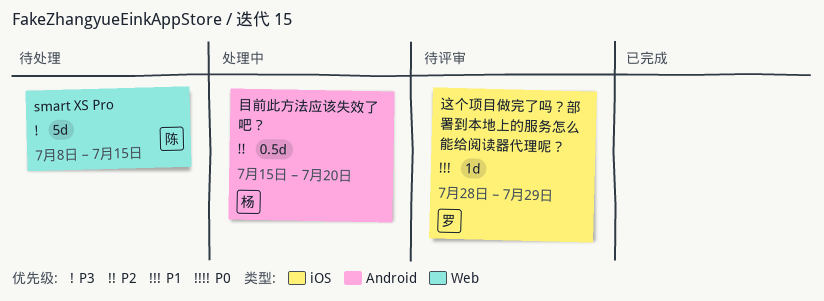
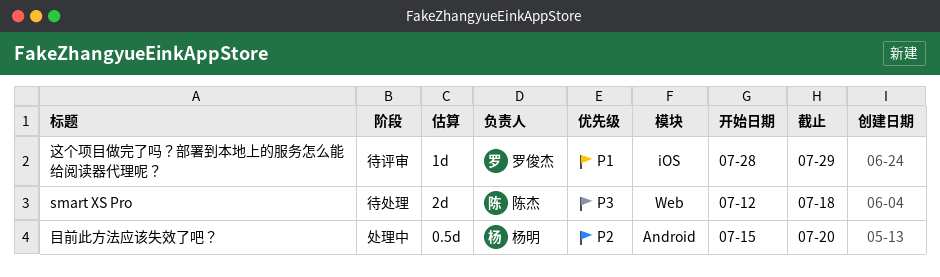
smart XS Pro, estimate: 5d -> 2d
smart XS Pro, start: Jul 8 -> Jul 12
smart XS Pro, due: Jul 15 -> Jul 18

